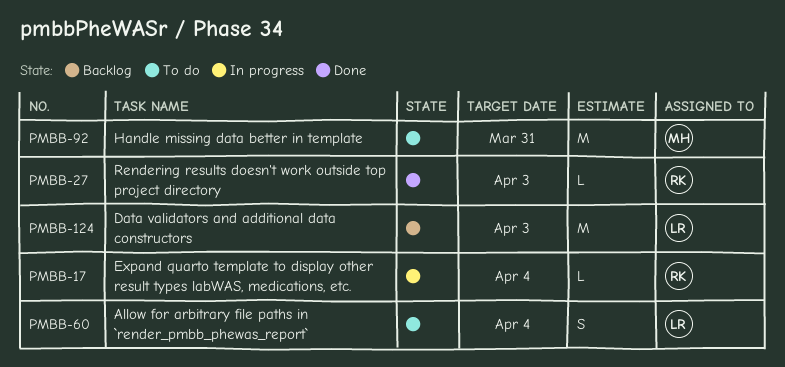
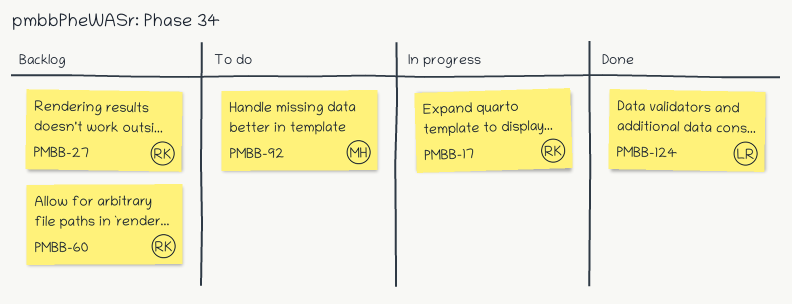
PMBB-27, status: Done -> Backlog
PMBB-60, status: To do -> Backlog
PMBB-60, owner: LR -> RK
PMBB-124, status: Backlog -> Done

